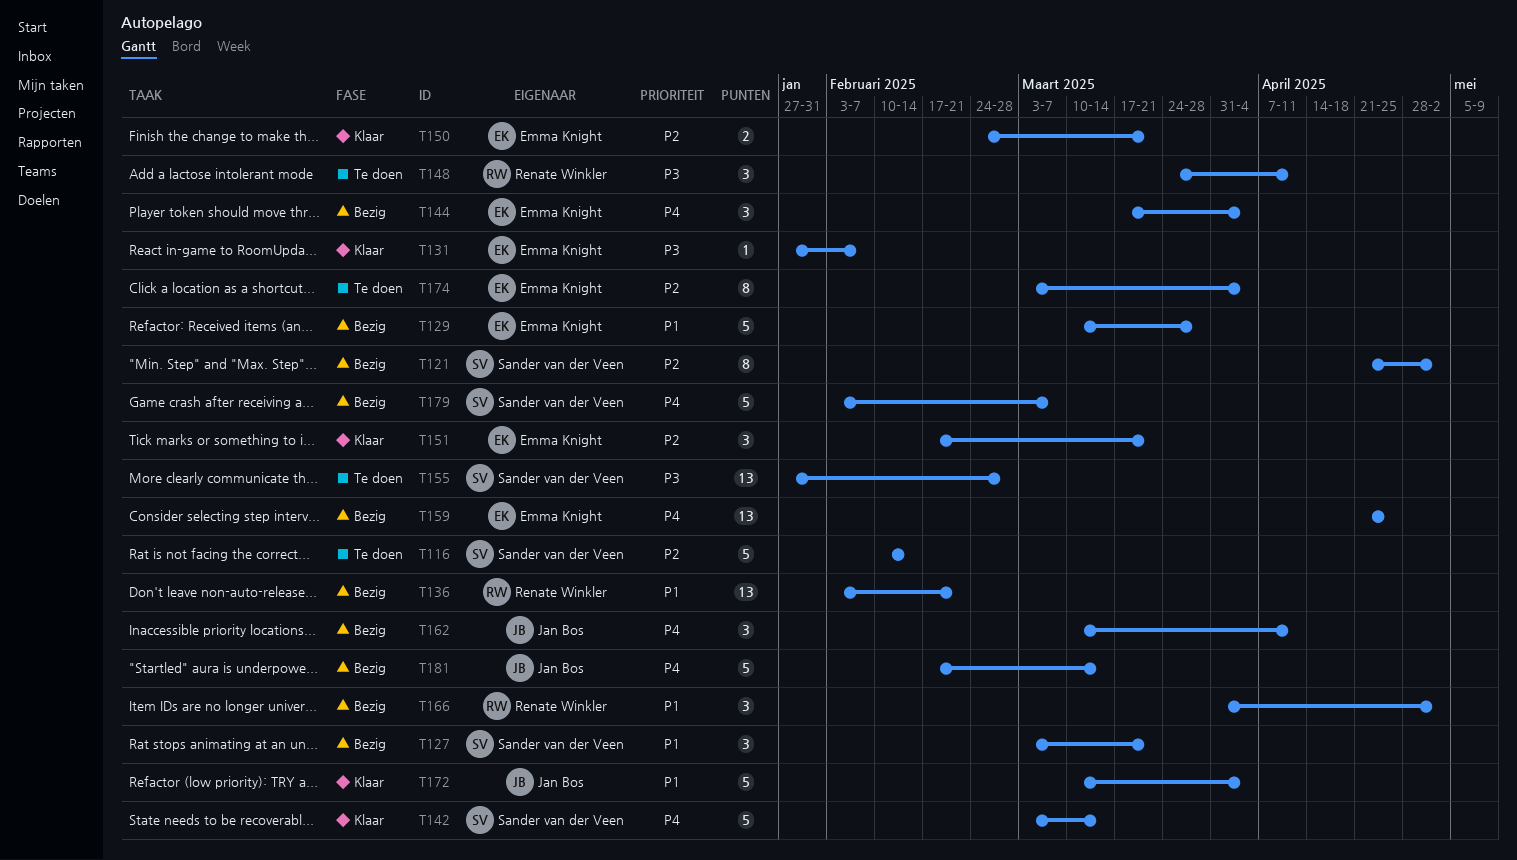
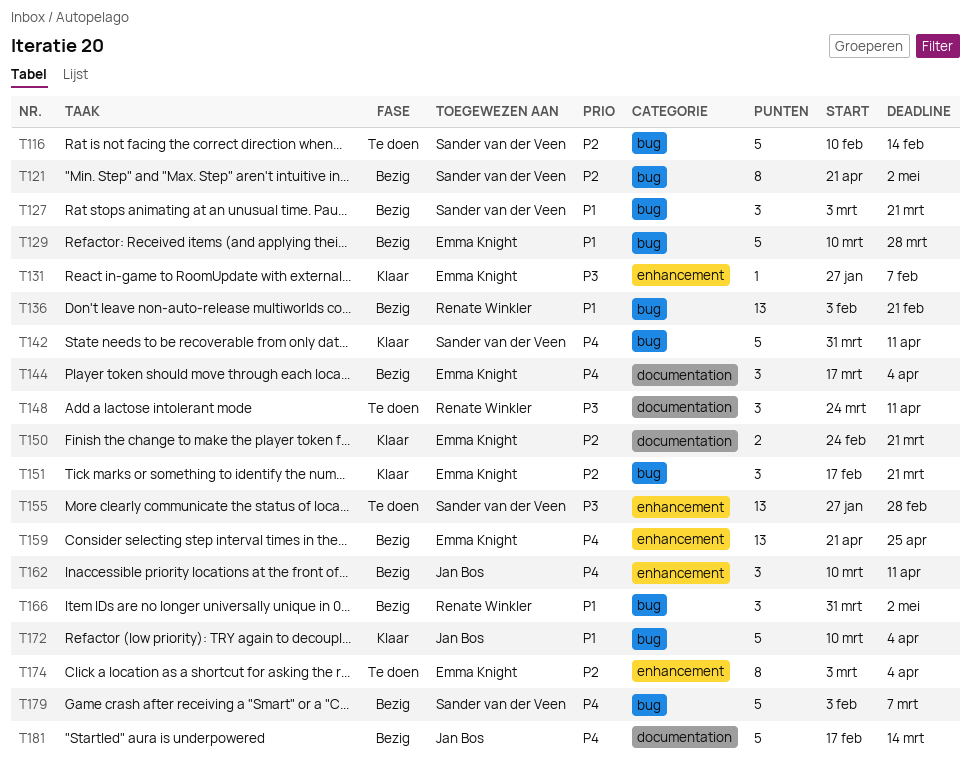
T142, start: Mar 3 -> Mar 31
T142, due: Mar 14 -> Apr 11

